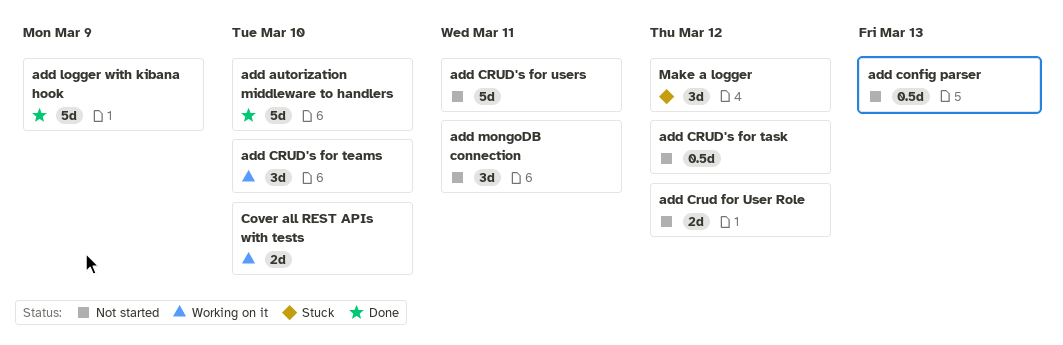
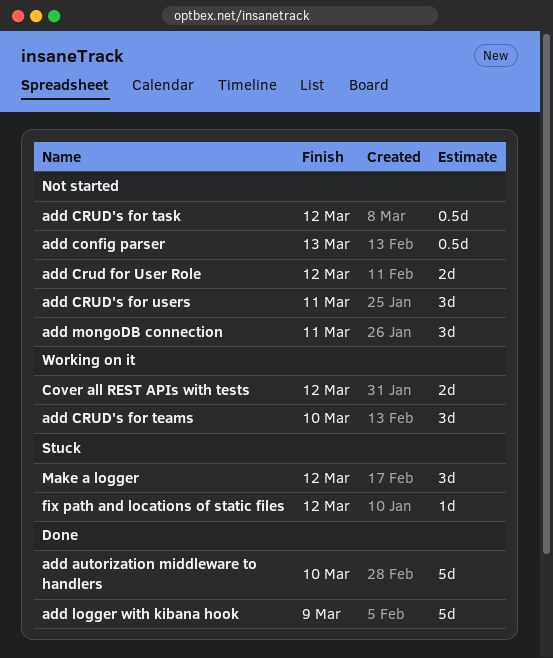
add CRUD's for users, estimate: 5d -> 3d
Cover all REST APIs with tests, due: Mar 10 -> Mar 12
fix path and locations of static files: none -> present

